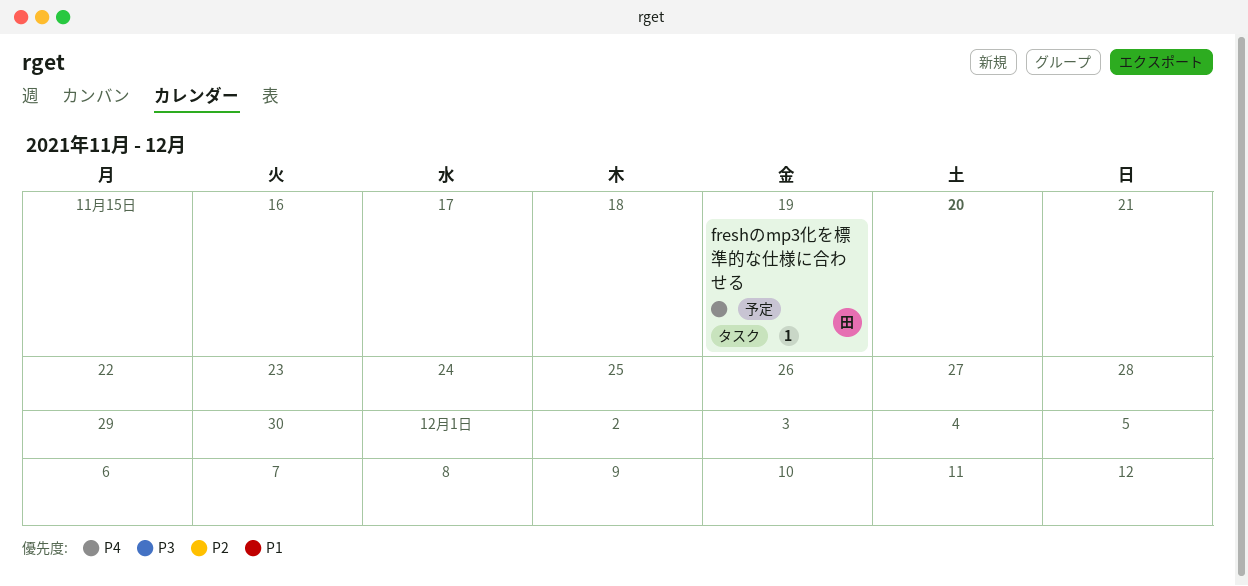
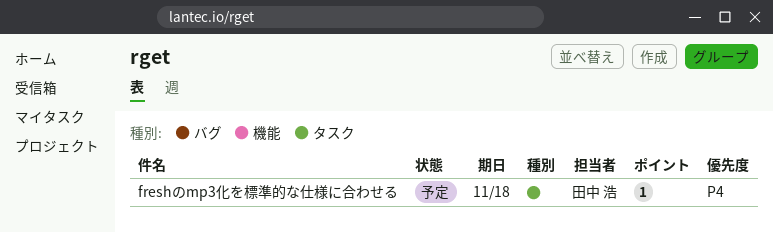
freshのmp3化を標準的な仕様に合わせる, due: Nov 19 -> Nov 18

